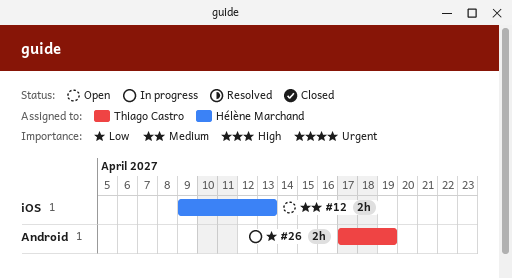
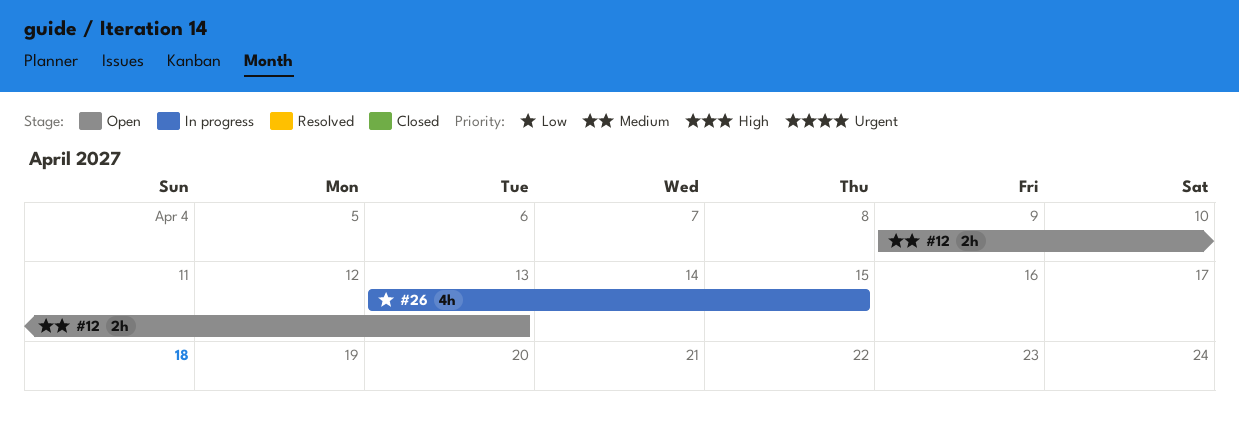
#26, estimate: 2h -> 4h
#26, start: Apr 17 -> Apr 13
#26, due: Apr 19 -> Apr 15

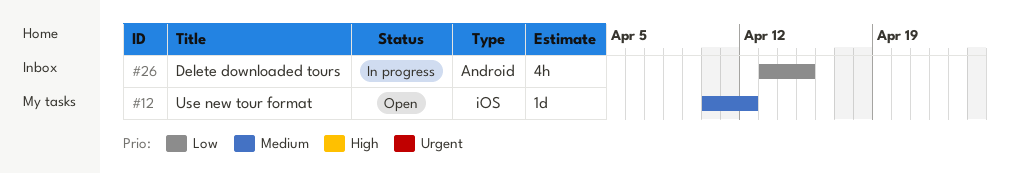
#12, estimate: 2h -> 1d
#12, start: Apr 9 -> Apr 10
#12, due: Apr 13 -> Apr 12

